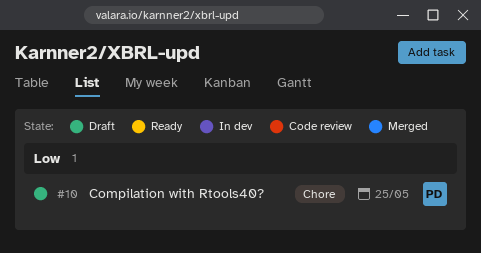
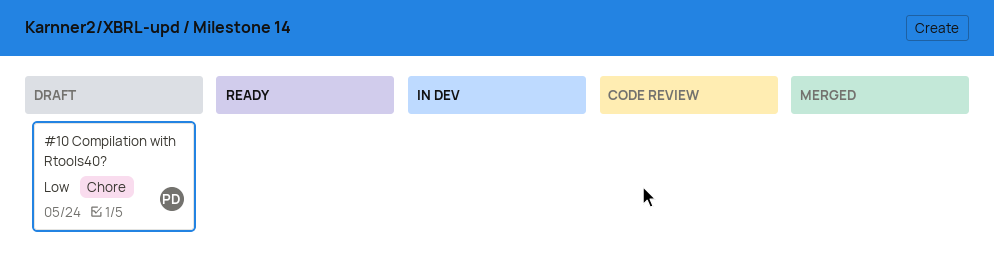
#10, due: May 25 -> May 24

